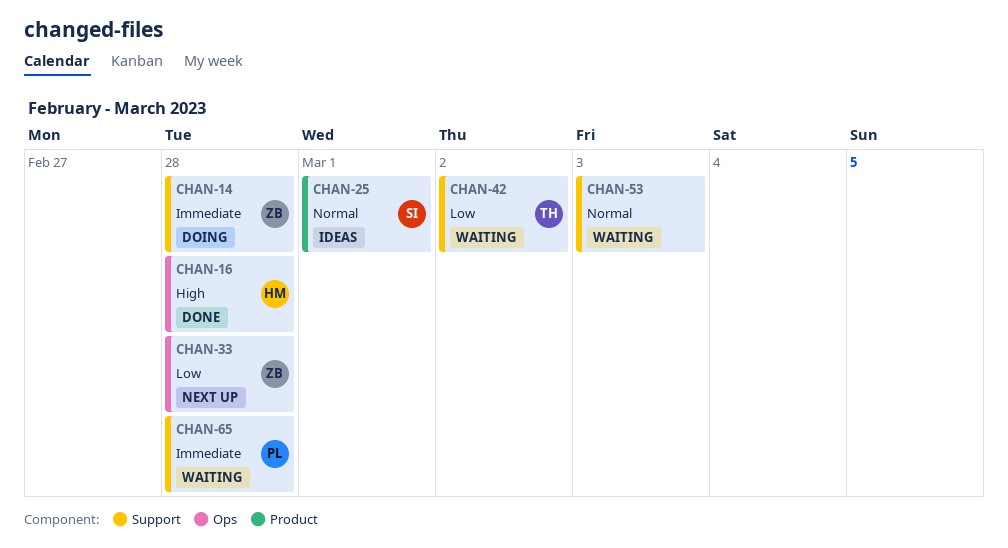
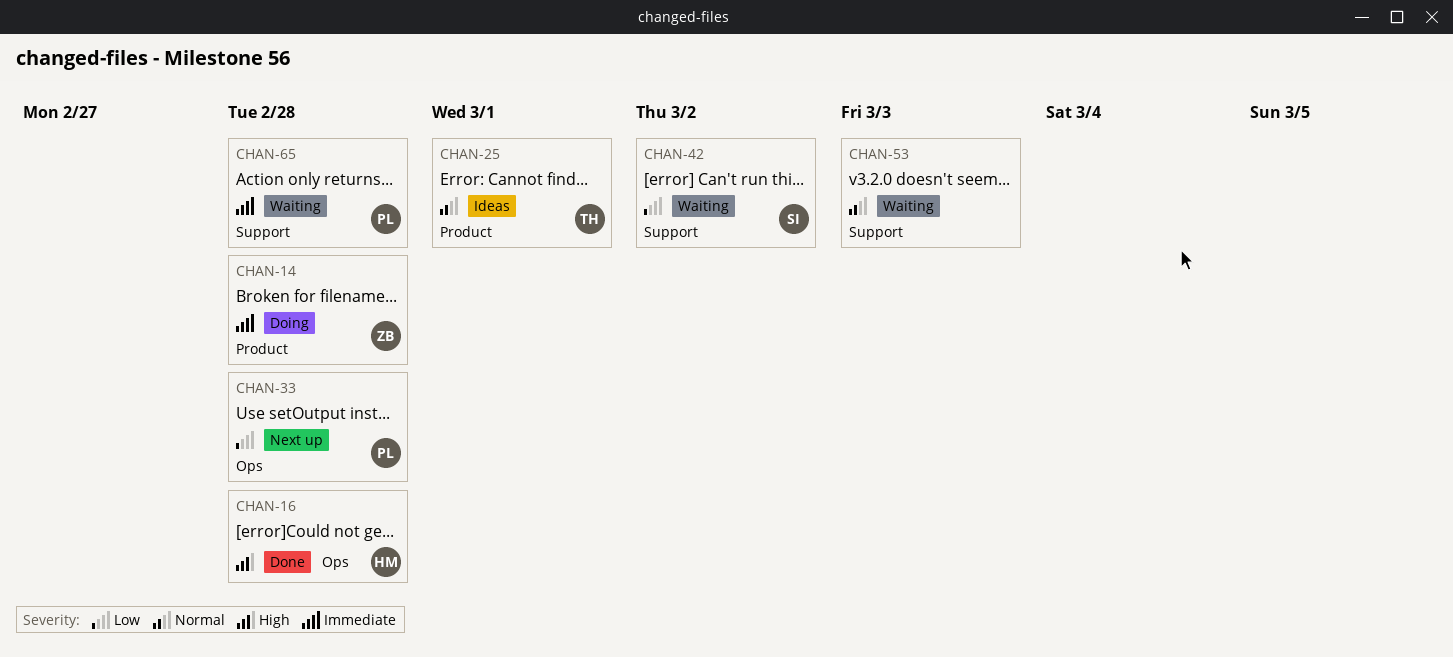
CHAN-14, label: Support -> Product
CHAN-25, owner: SI -> TH
CHAN-33, owner: ZB -> PL
CHAN-42, owner: TH -> SI

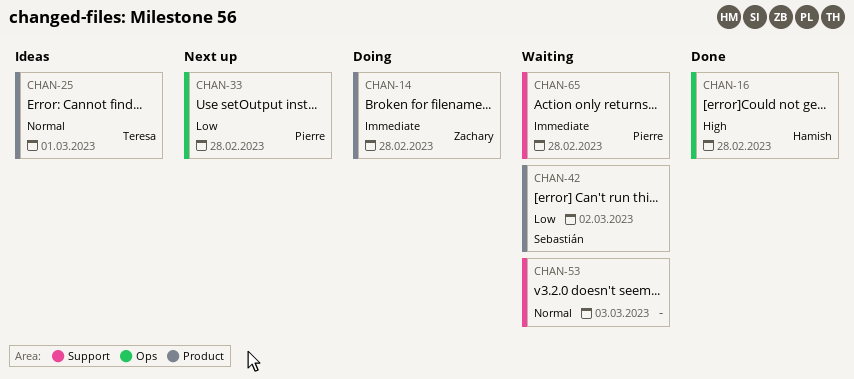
CHAN-42, label: Support -> Product

